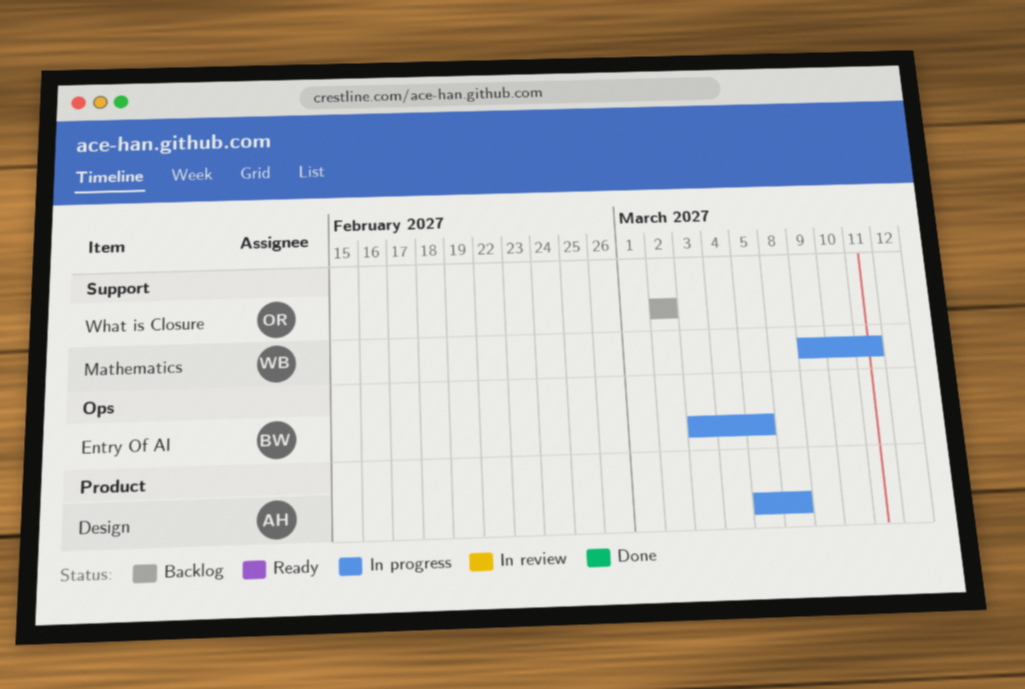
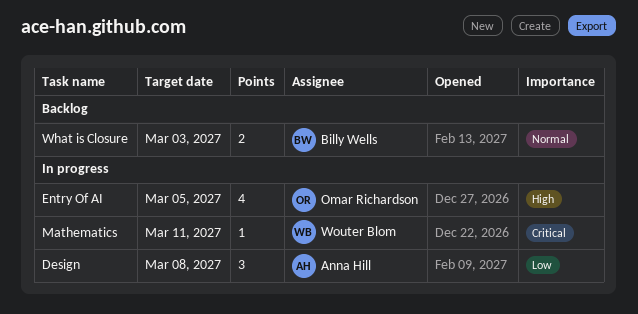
Entry Of AI, owner: Billy Wells -> Omar Richardson
What is Closure, owner: Omar Richardson -> Billy Wells
What is Closure, due: Mar 2 -> Mar 3

